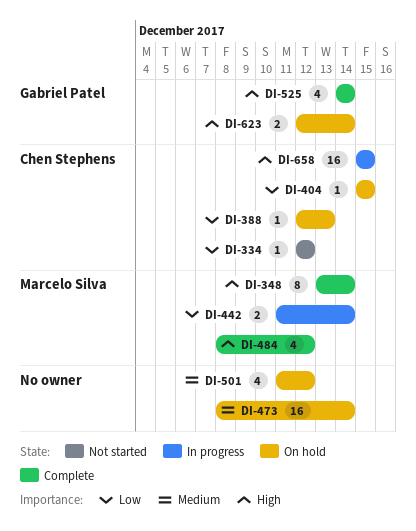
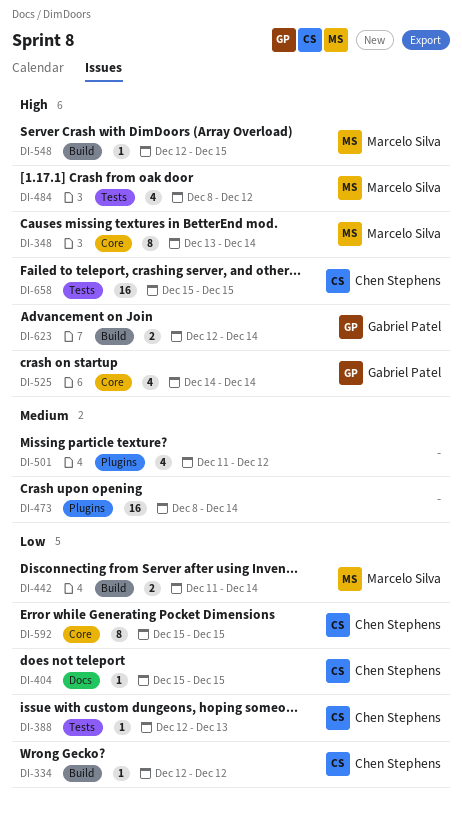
DI-548: none -> present
DI-592: none -> present

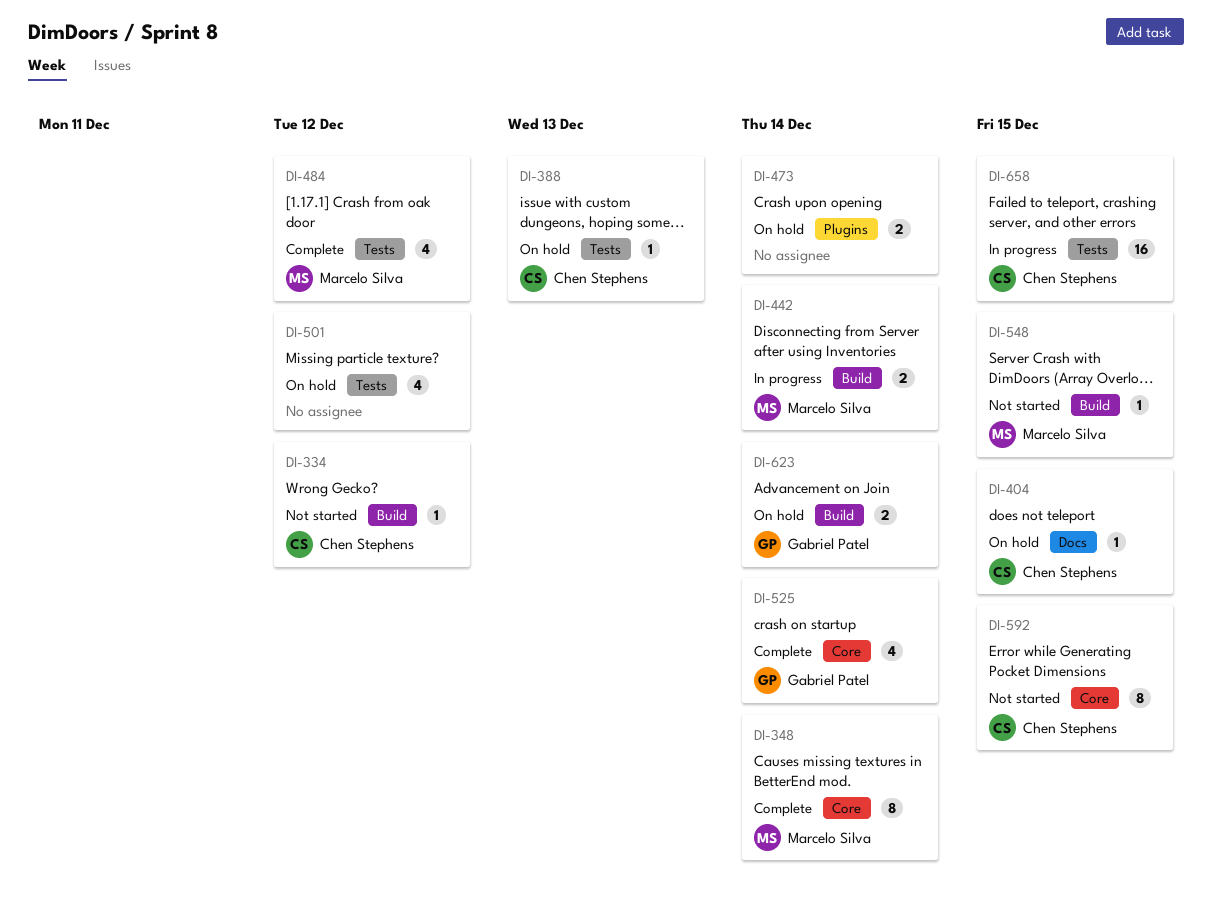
DI-473, estimate: 16 -> 2
DI-501, label: Plugins -> Tests

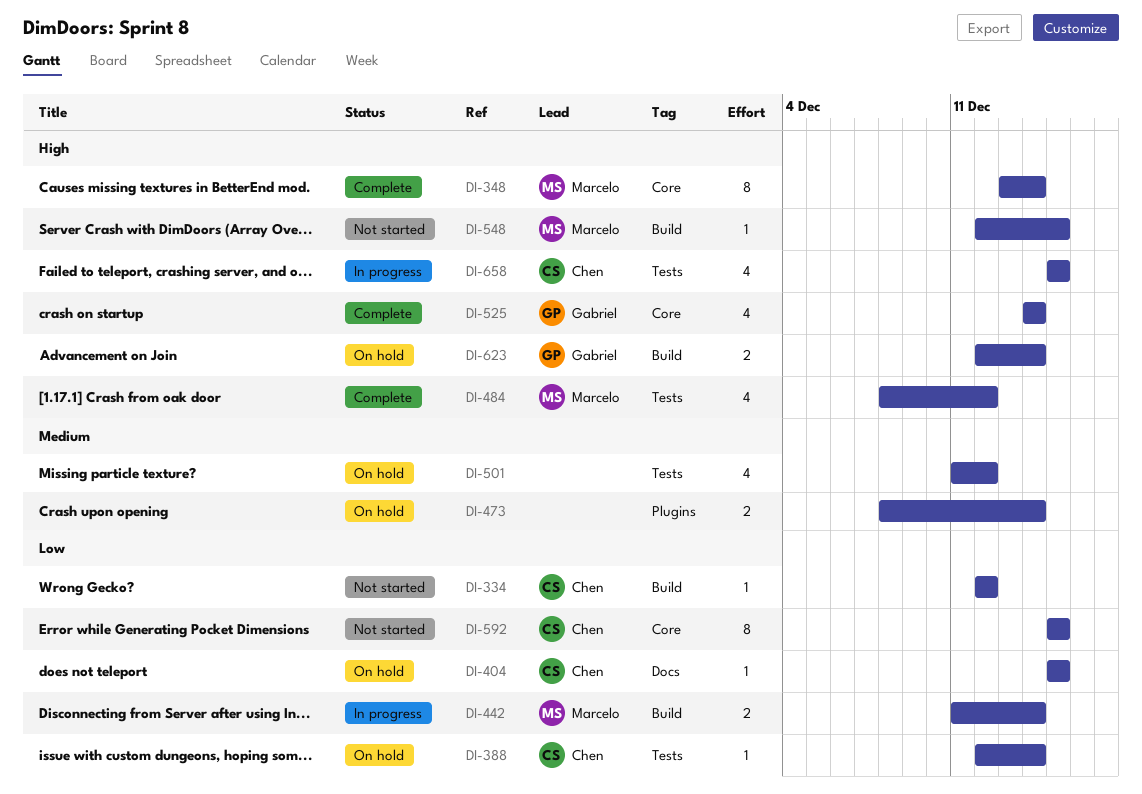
DI-388, due: Dec 13 -> Dec 14
DI-658, estimate: 16 -> 4

